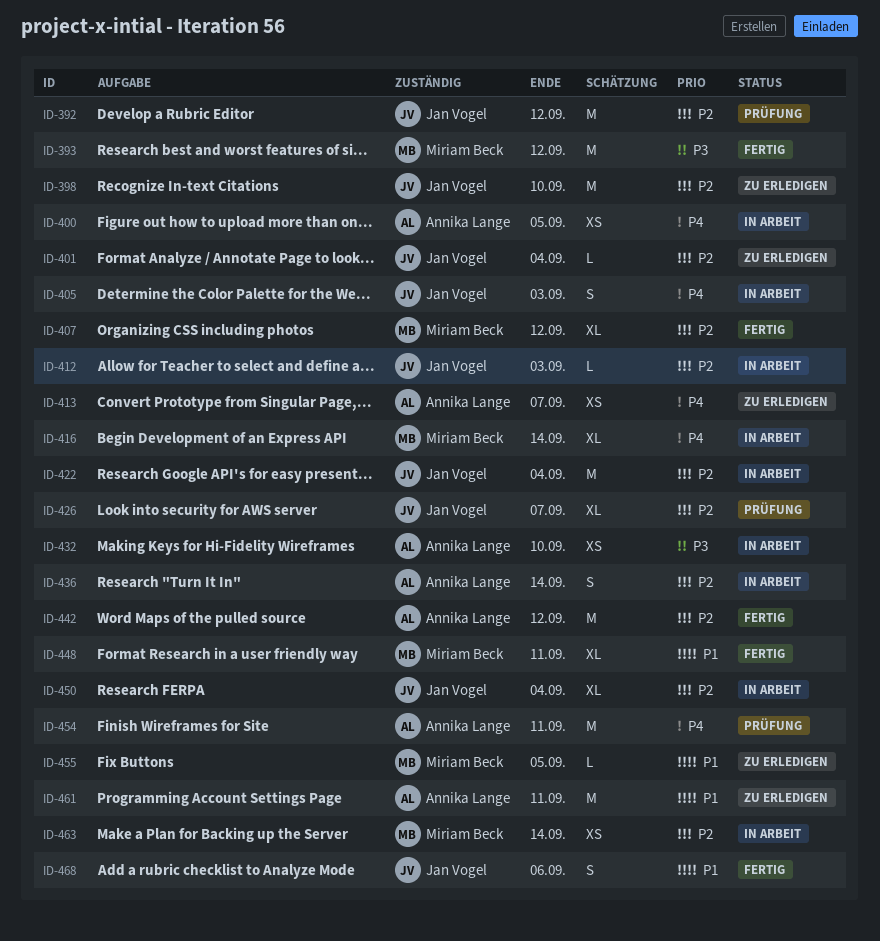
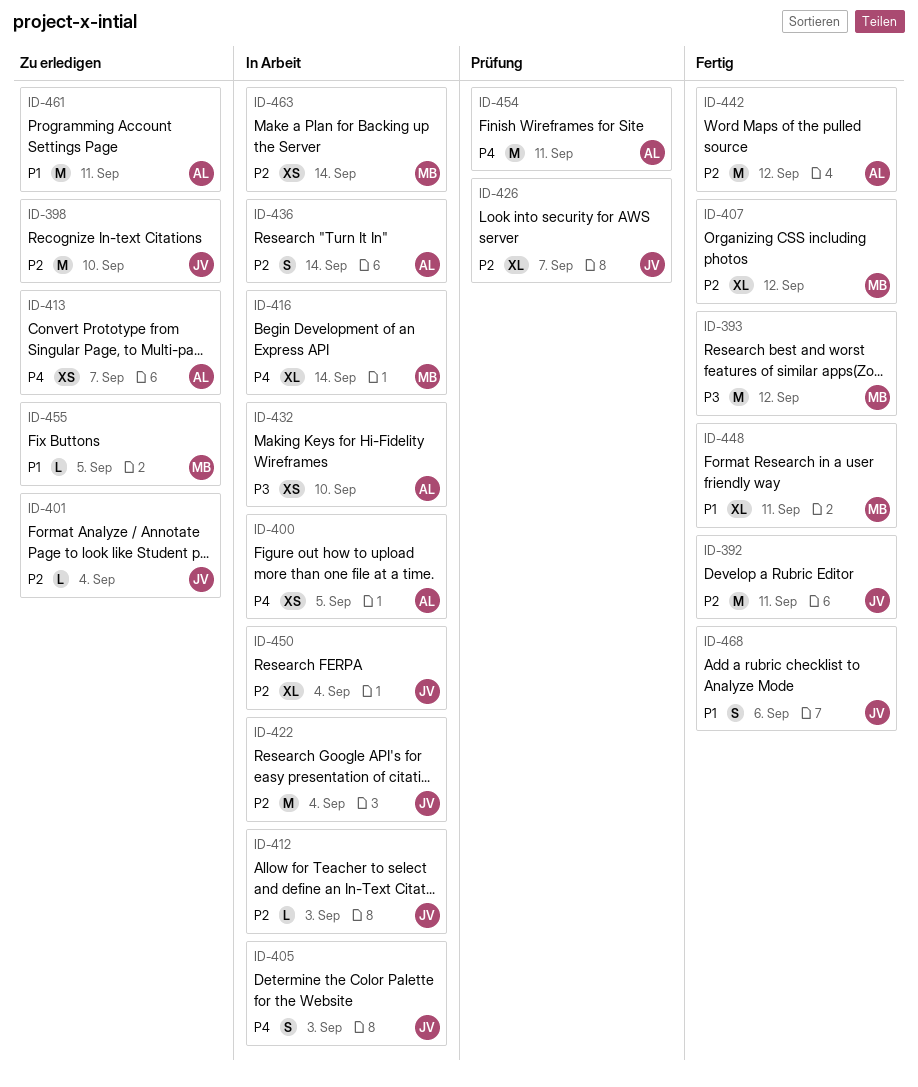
ID-392, status: Prüfung -> Fertig
ID-392, due: Sep 12 -> Sep 11

